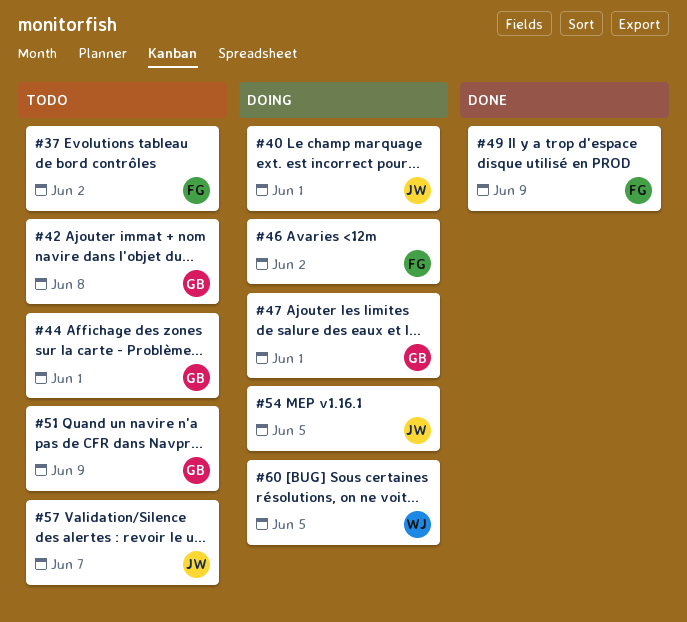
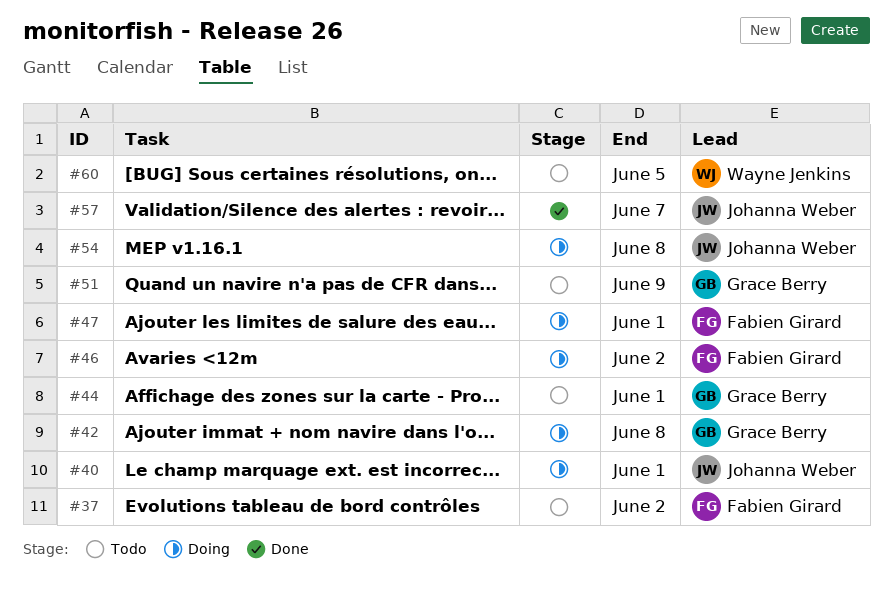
#42, status: Todo -> Doing
#47, owner: Grace Berry -> Fabien Girard
#49: present -> none
#54, due: Jun 5 -> Jun 8
#57, status: Todo -> Done
#60, status: Doing -> Todo

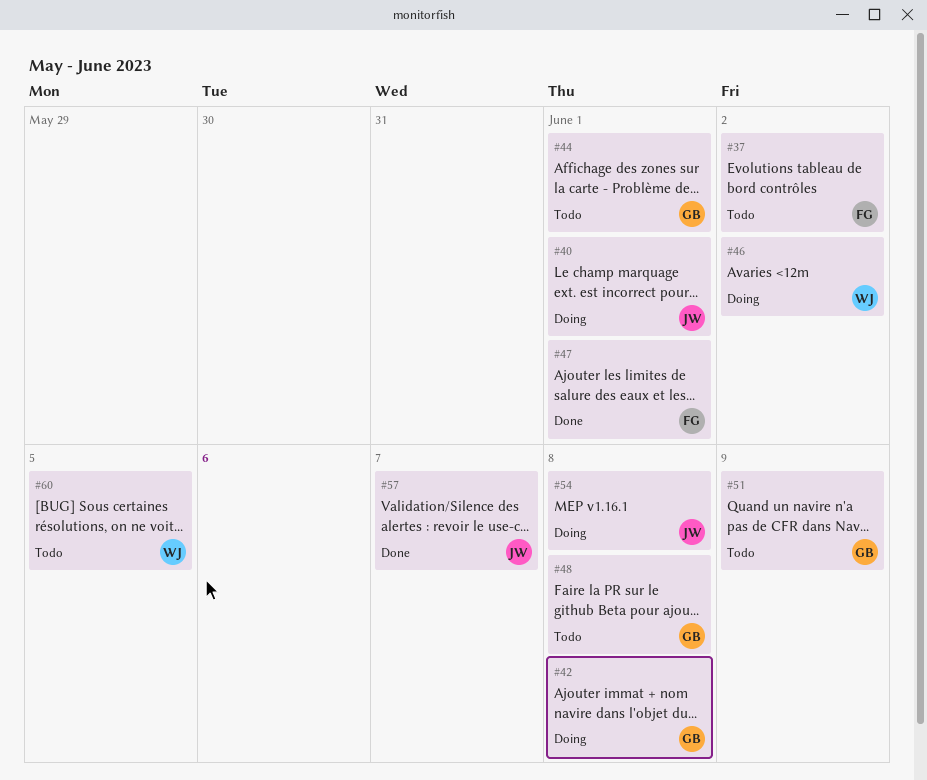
#46, owner: Fabien Girard -> Wayne Jenkins
#47, status: Doing -> Done
#48: none -> present

